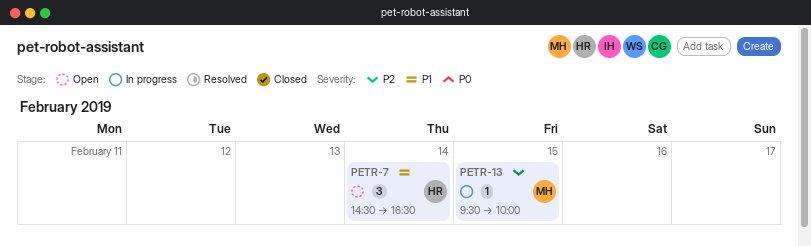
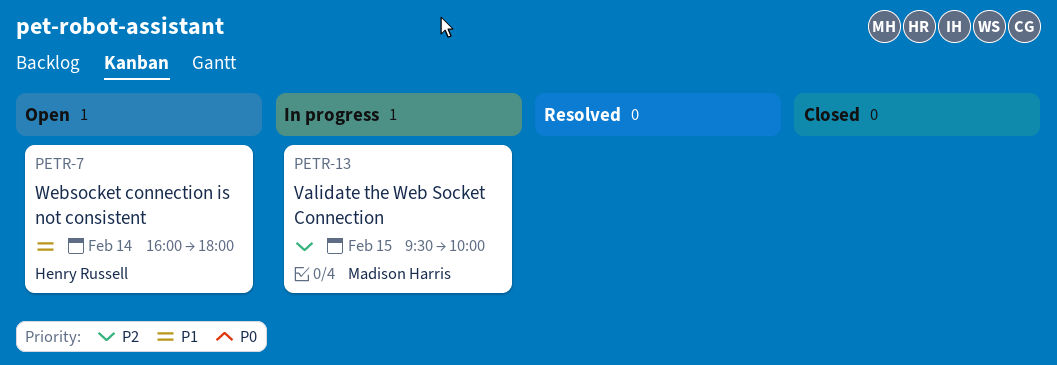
PETR-7, begins: 14:30 -> 16:00
PETR-7, ends: 16:30 -> 18:00

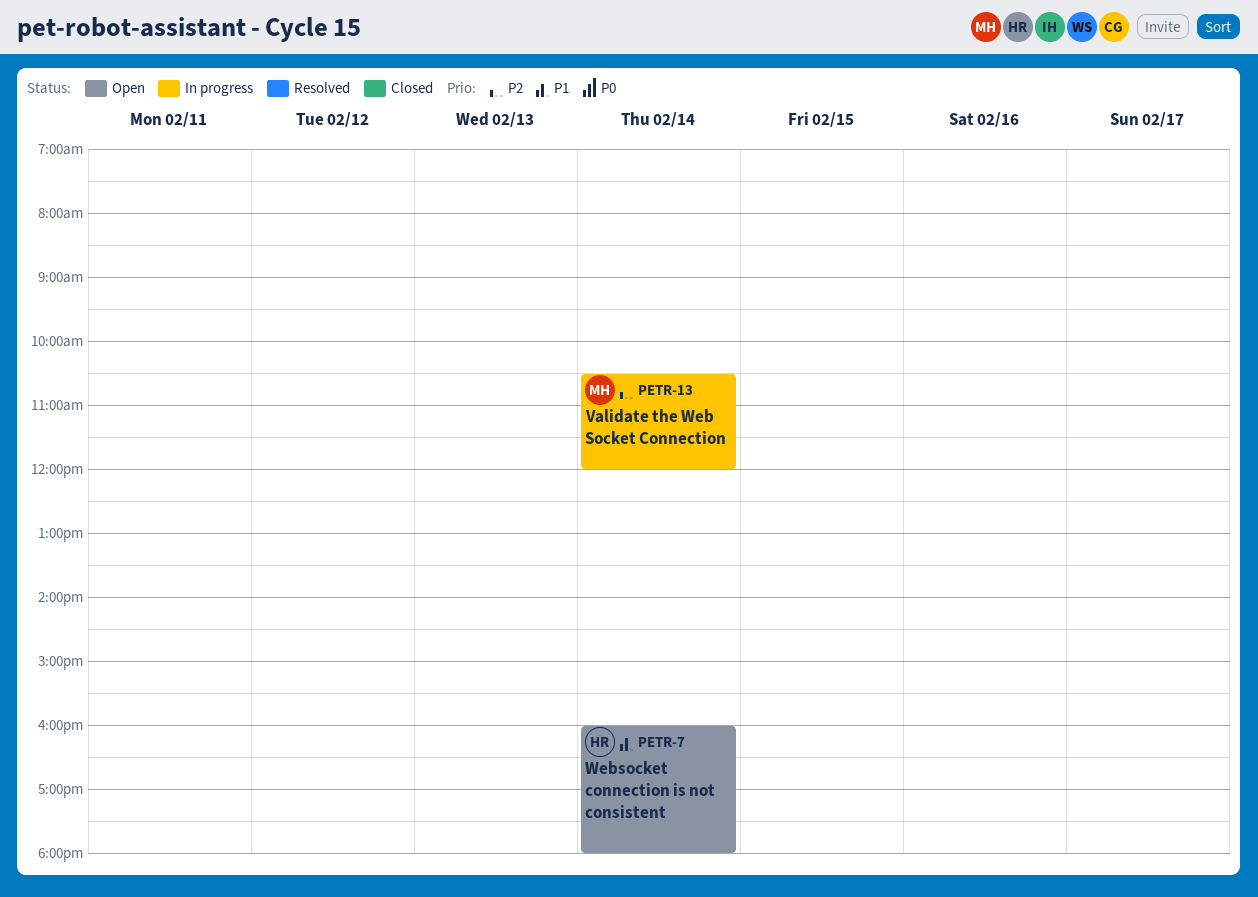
PETR-13, day: Feb 15 -> Feb 14
PETR-13, begins: 09:30 -> 10:30
PETR-13, ends: 10:00 -> 12:00

